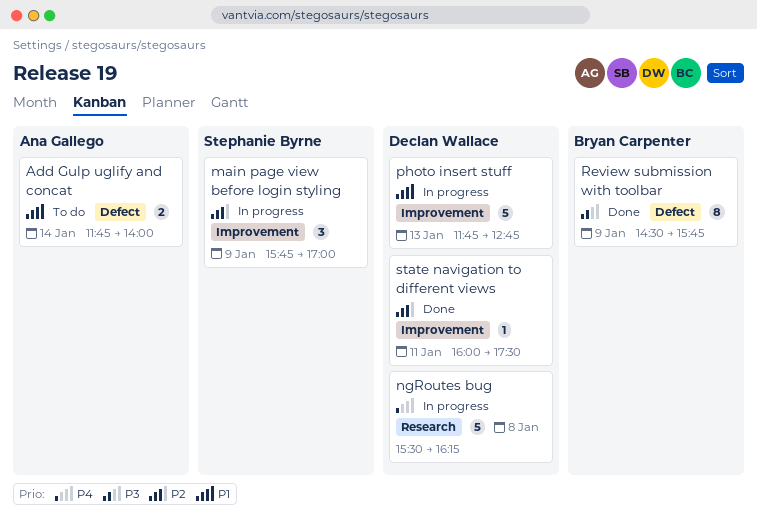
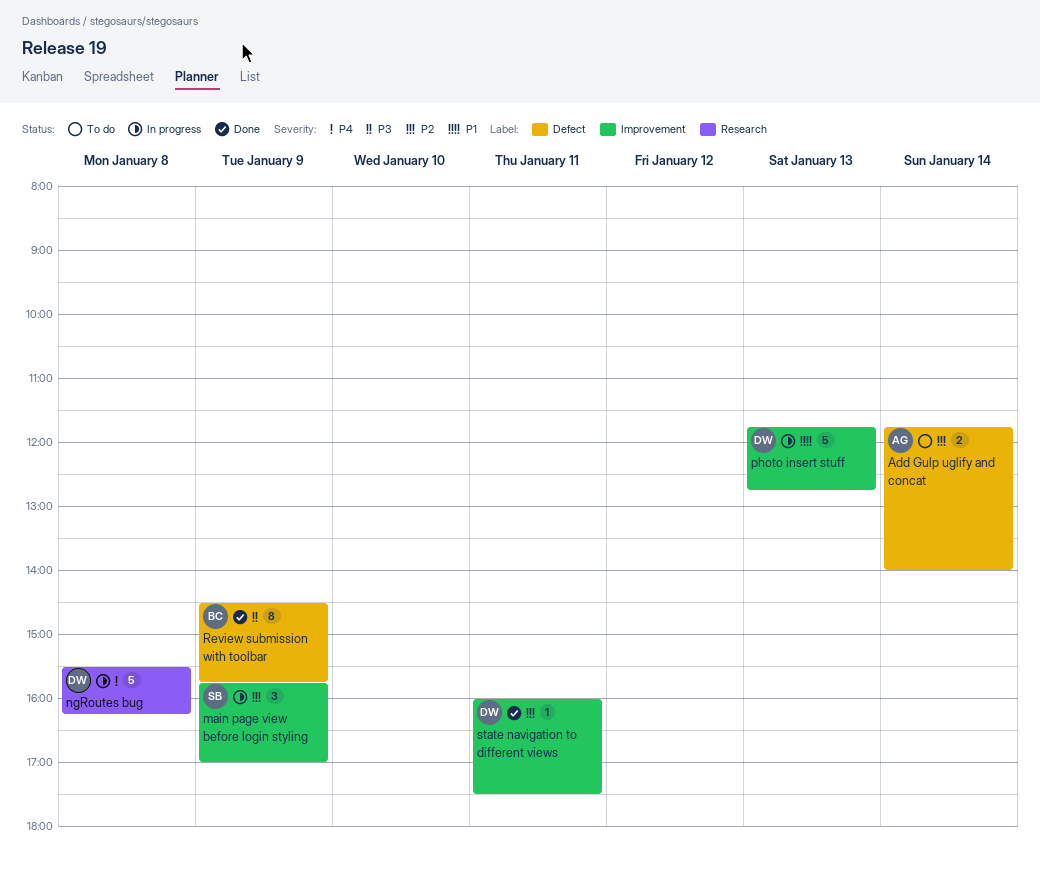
Add Gulp uglify and concat, priority: P1 -> P2

